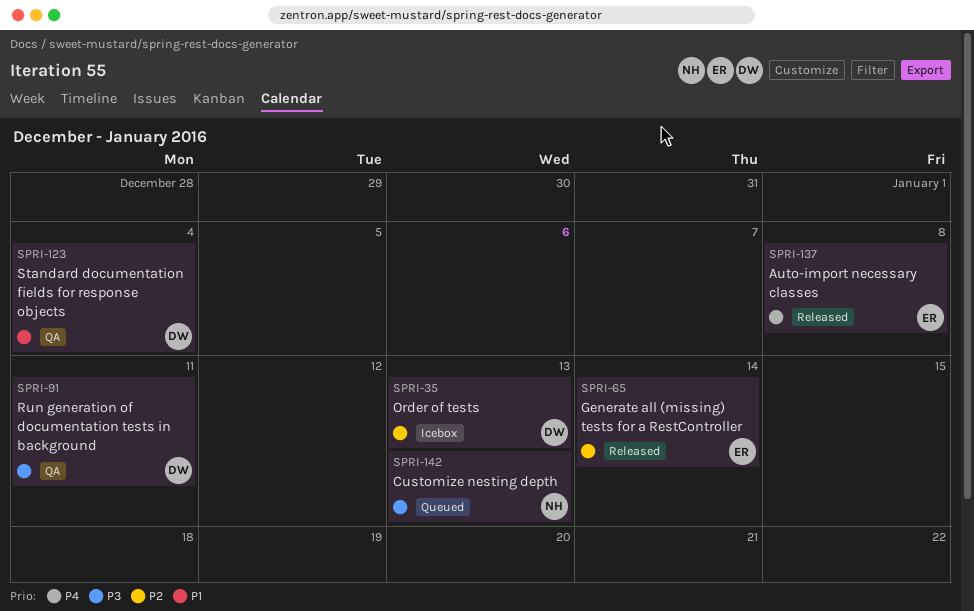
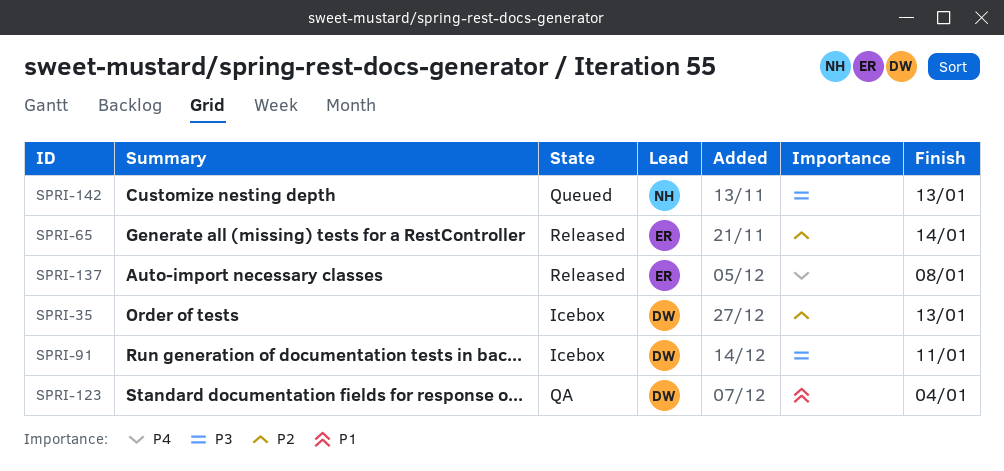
SPRI-91, status: QA -> Icebox

